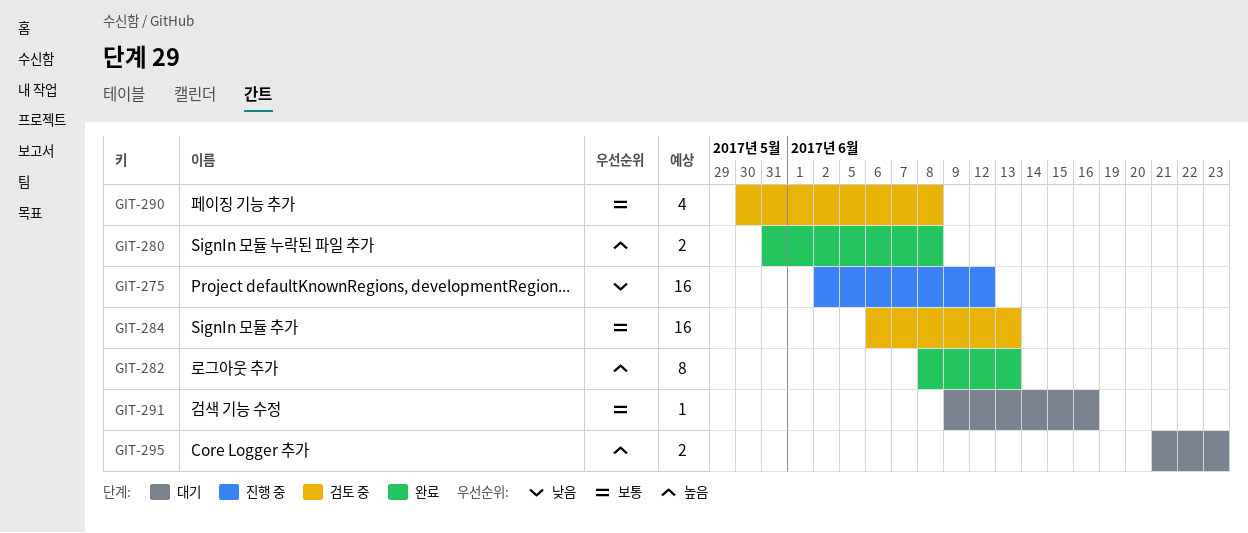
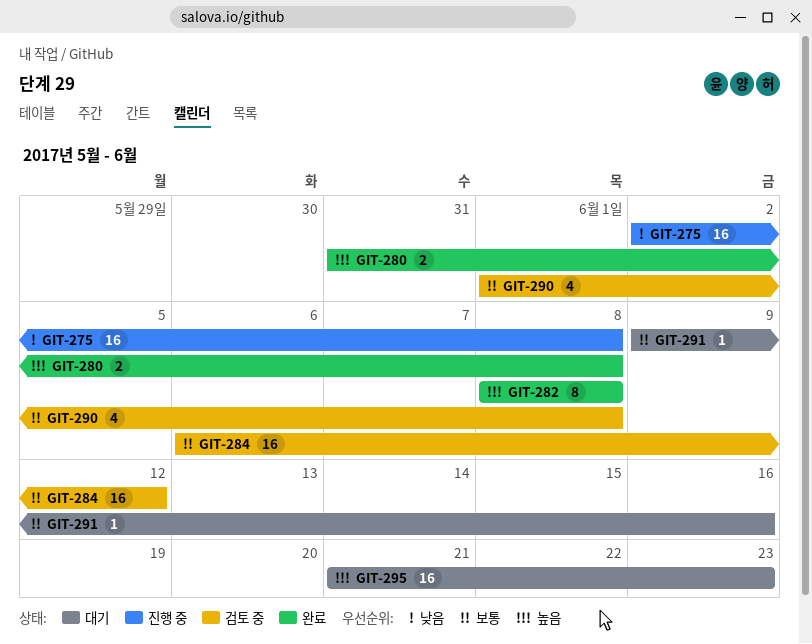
GIT-275, due: Jun 12 -> Jun 8
GIT-282, due: Jun 13 -> Jun 8
GIT-284, due: Jun 13 -> Jun 12
GIT-290, start: May 30 -> Jun 1
GIT-295, estimate: 2 -> 16

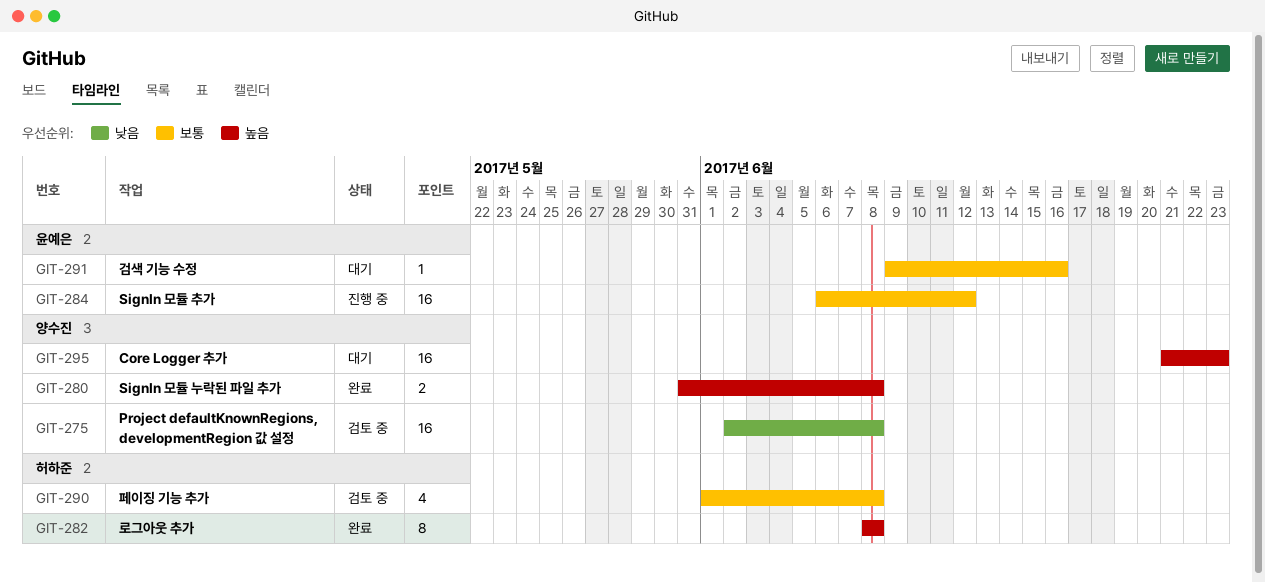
GIT-275, status: 진행 중 -> 검토 중
GIT-284, status: 검토 중 -> 진행 중

